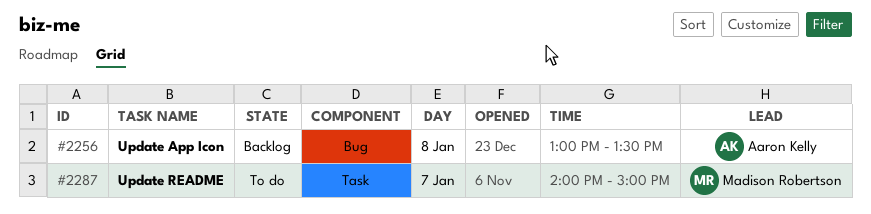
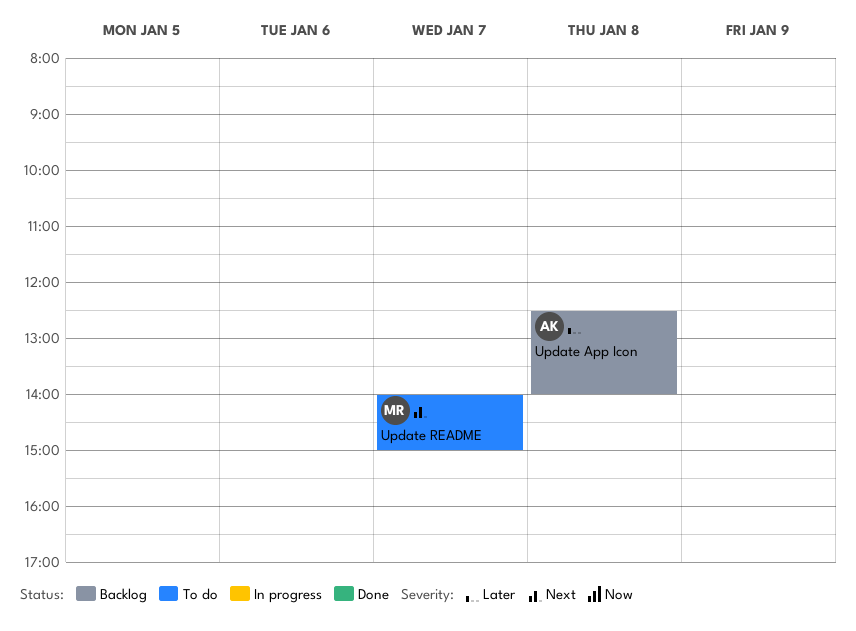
Update App Icon, begins: 13:00 -> 12:30
Update App Icon, ends: 13:30 -> 14:00

